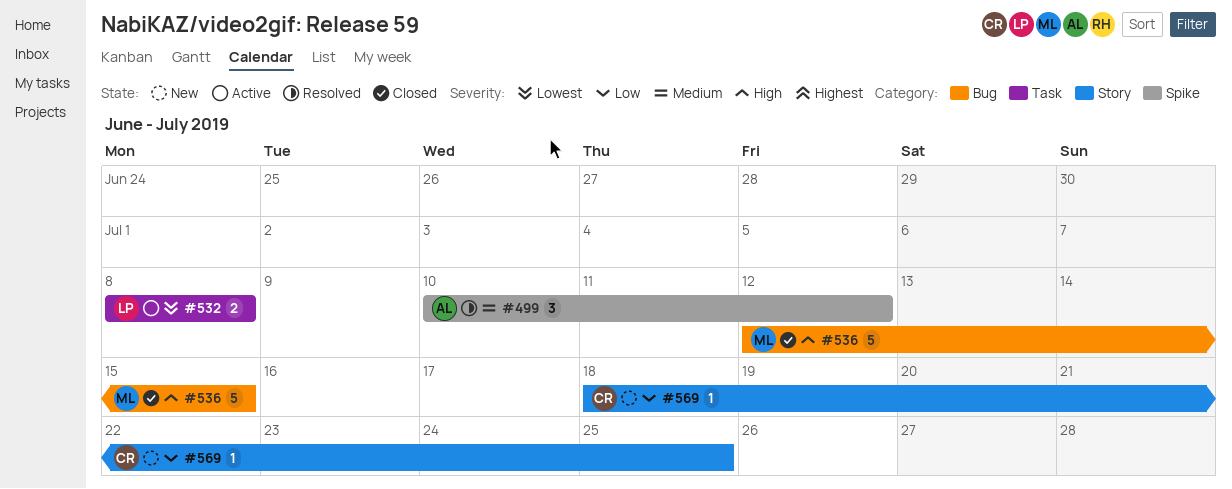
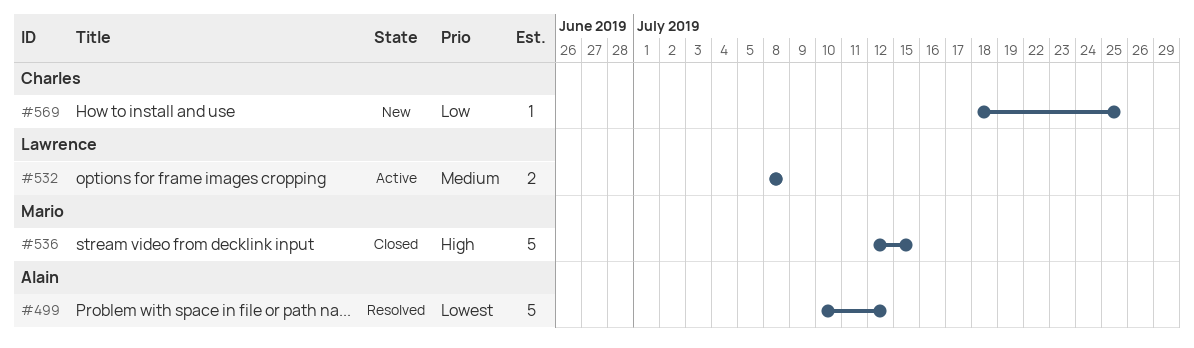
#499, priority: Medium -> Lowest
#499, estimate: 3 -> 5
#532, priority: Lowest -> Medium

